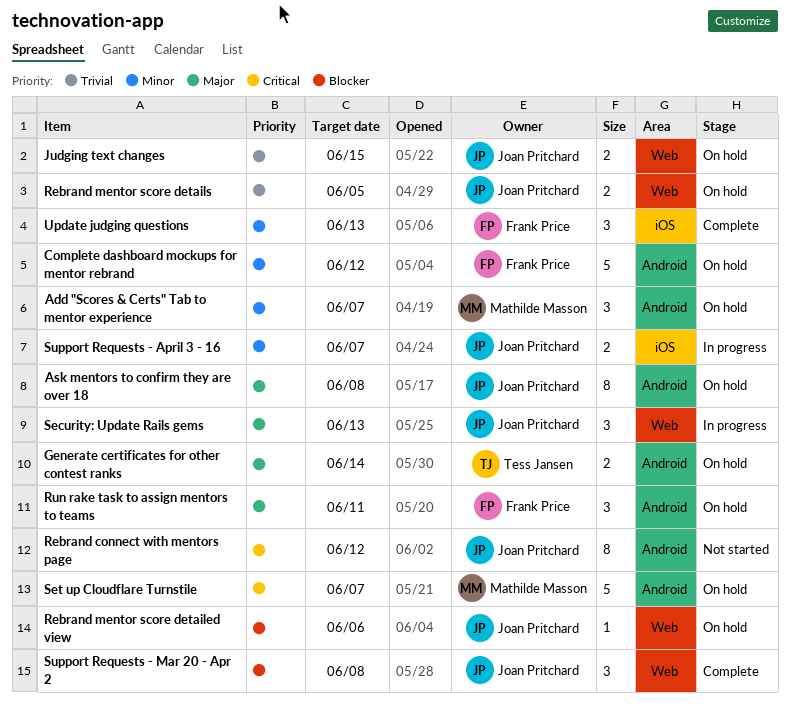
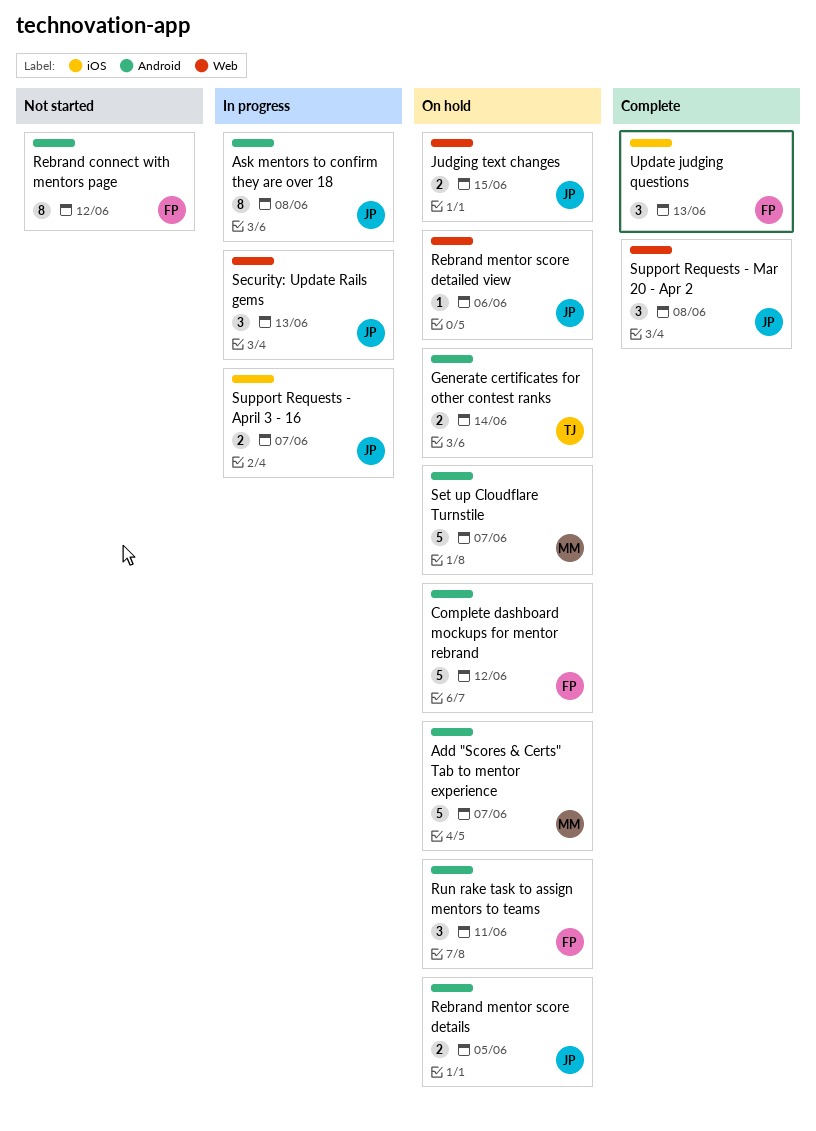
Add "Scores & Certs" Tab to mentor experience, estimate: 3 -> 5
Ask mentors to confirm they are over 18, status: On hold -> In progress
Rebrand connect with mentors page, owner: Joan Pritchard -> Frank Price
Rebrand mentor score details, label: Web -> Android

